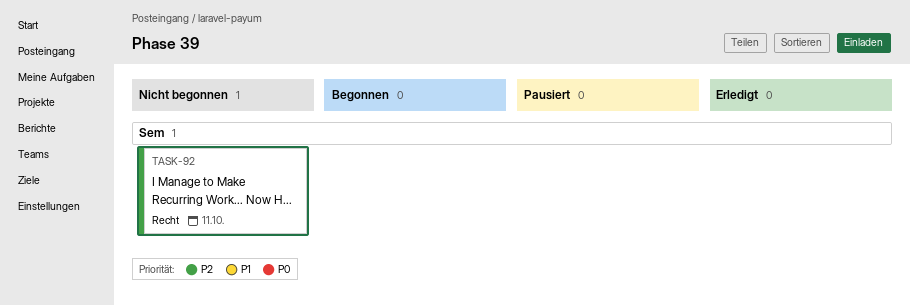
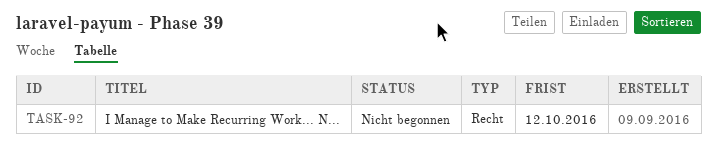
TASK-92, due: Oct 11 -> Oct 12

